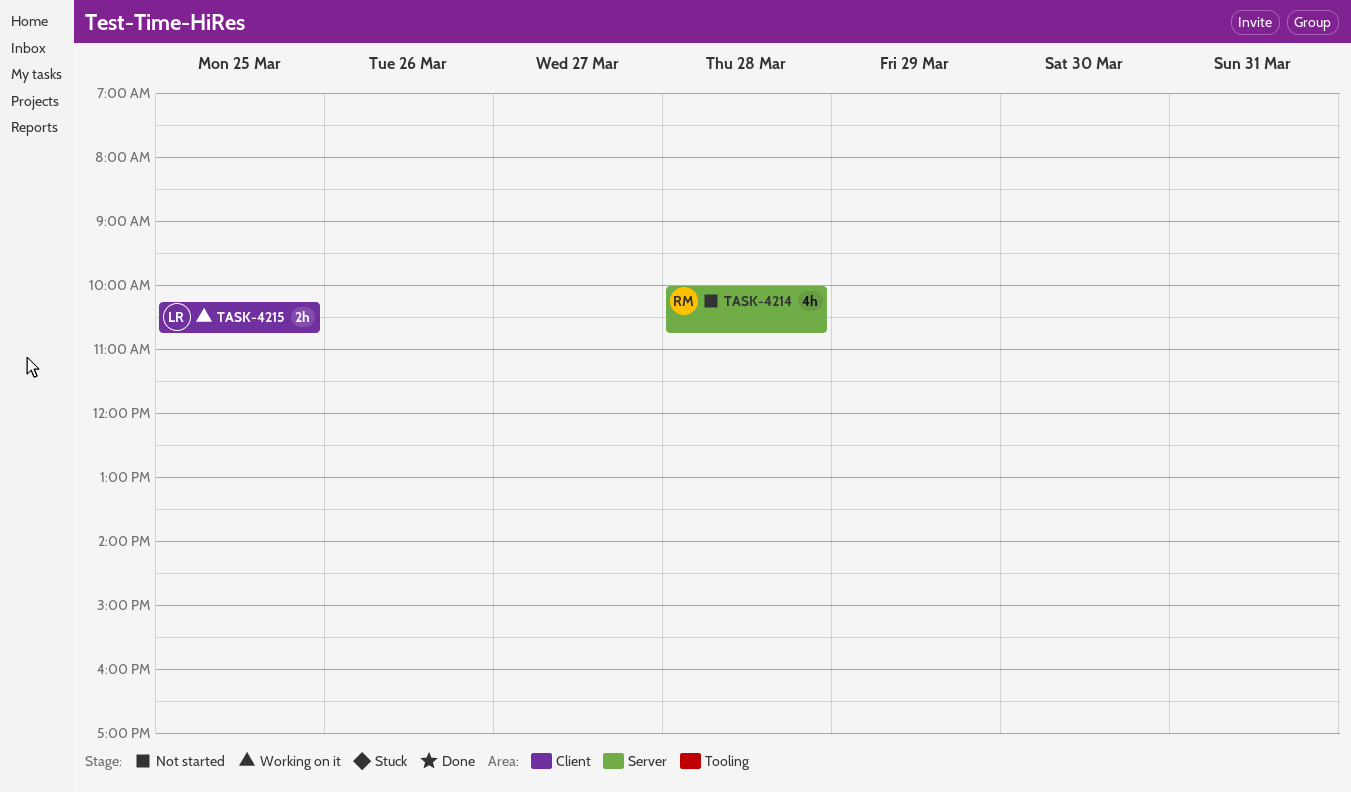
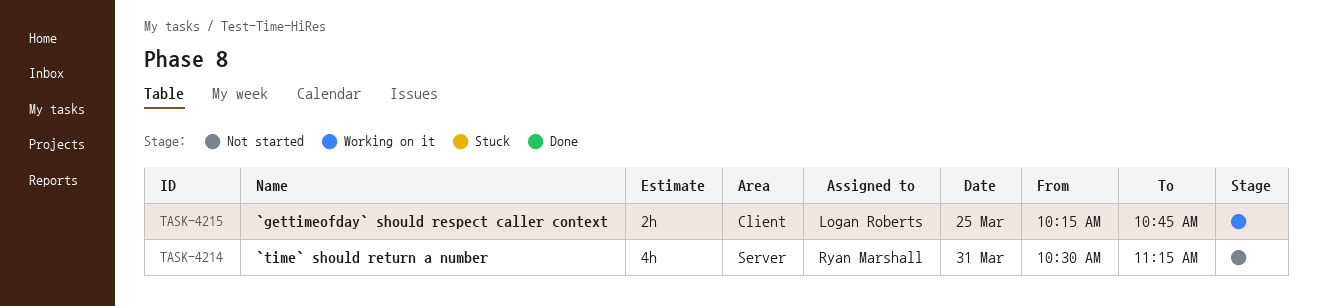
TASK-4214, day: Mar 28 -> Mar 31
TASK-4214, begins: 10:00 -> 10:30
TASK-4214, ends: 10:45 -> 11:15

